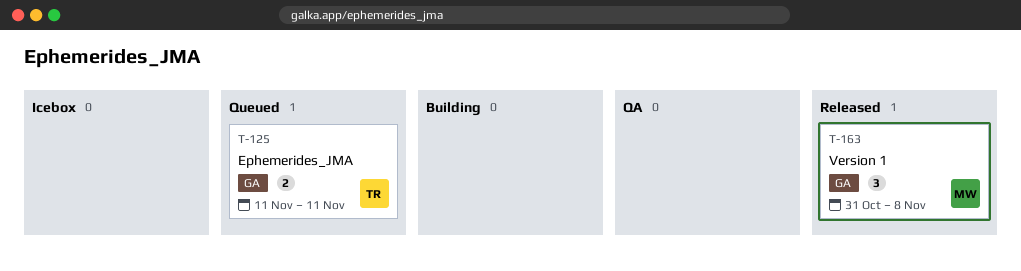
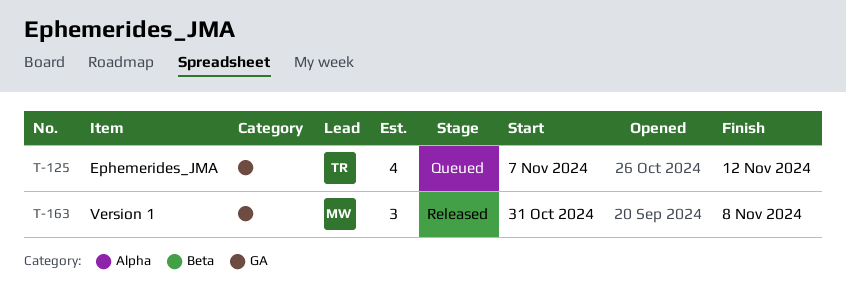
T-125, estimate: 2 -> 4
T-125, start: Nov 11 -> Nov 7
T-125, due: Nov 11 -> Nov 12

